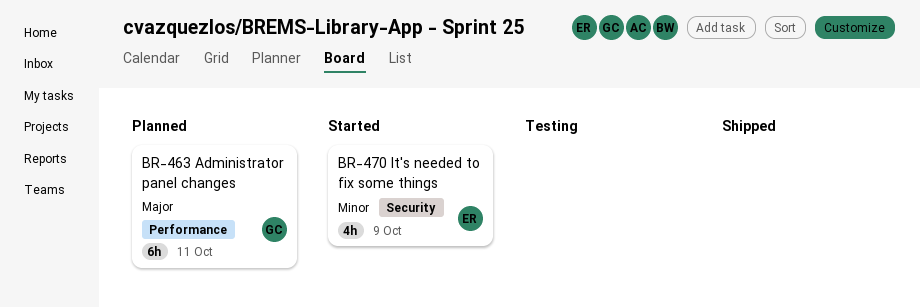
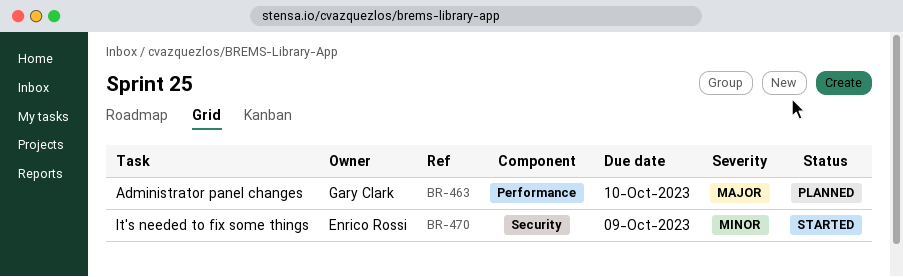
BR-463, due: Oct 11 -> Oct 10

